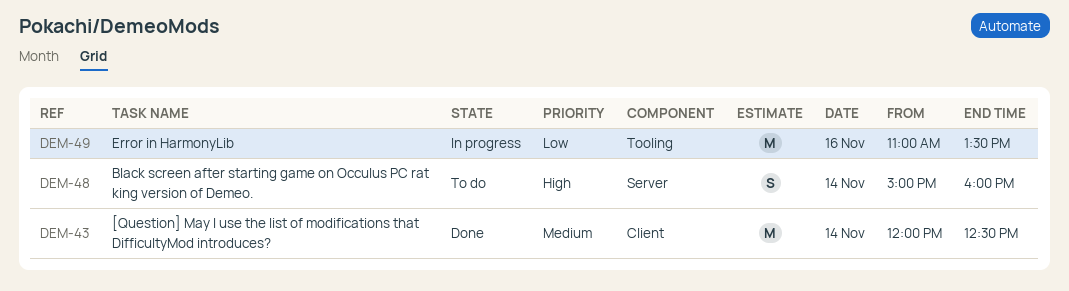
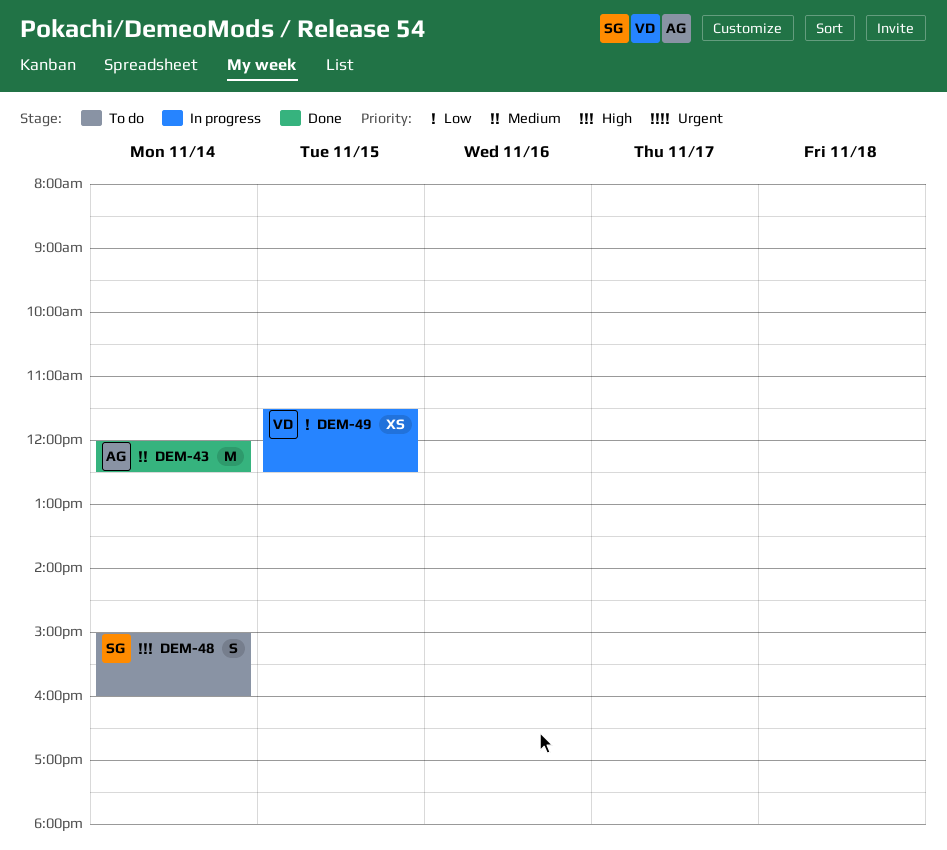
DEM-49, estimate: M -> XS
DEM-49, day: Nov 16 -> Nov 15
DEM-49, begins: 11:00 -> 11:30
DEM-49, ends: 13:30 -> 12:30

